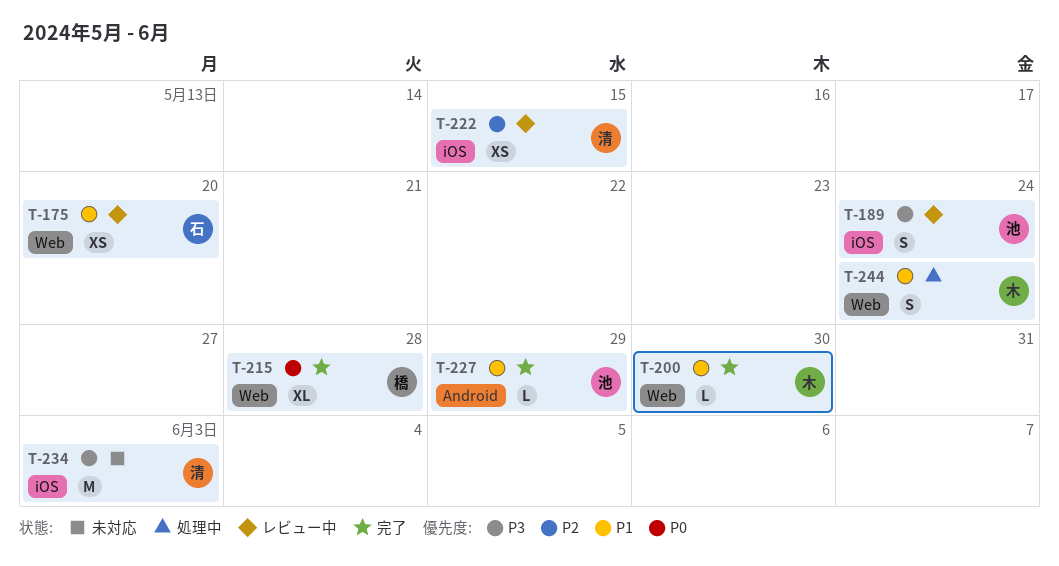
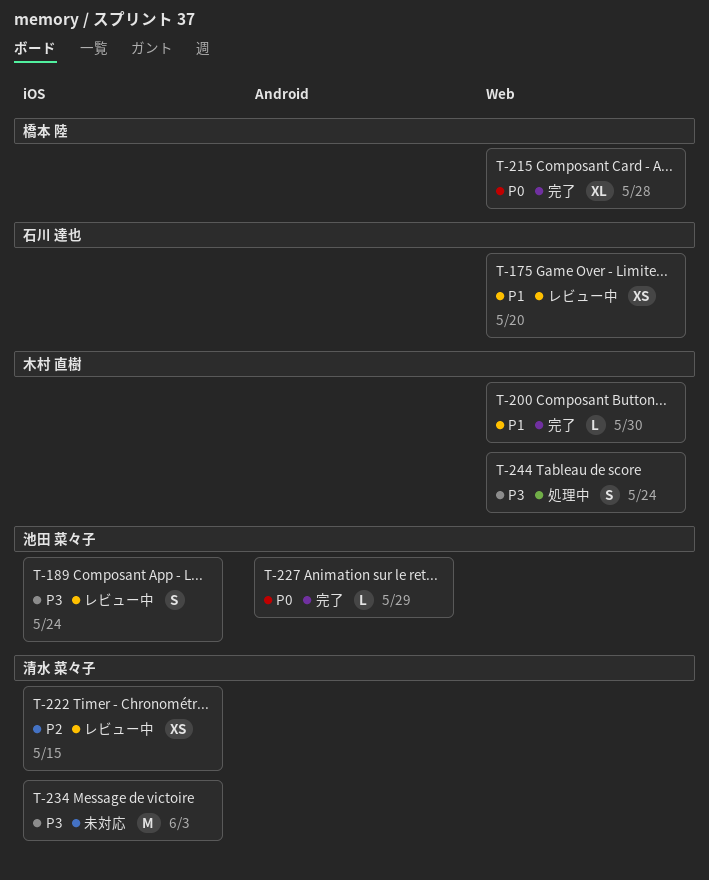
T-227, priority: P1 -> P0
T-244, priority: P1 -> P3

